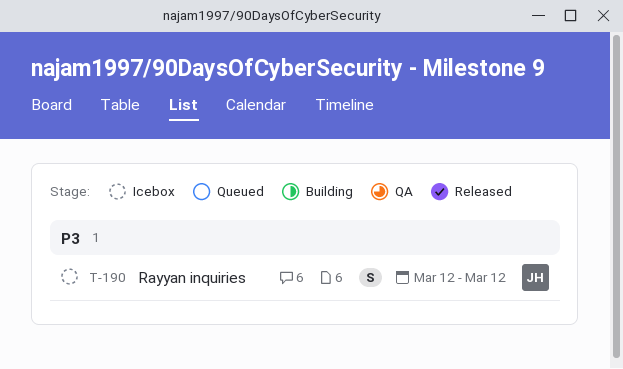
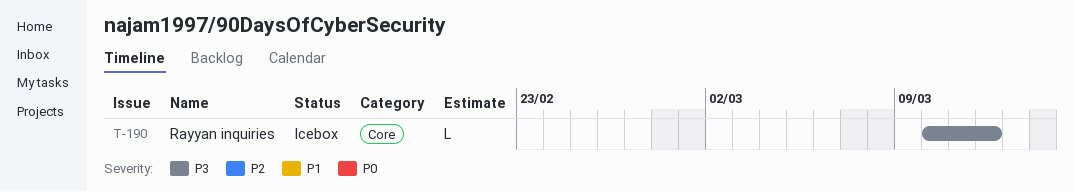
T-190, estimate: S -> L
T-190, start: Mar 12 -> Mar 10

